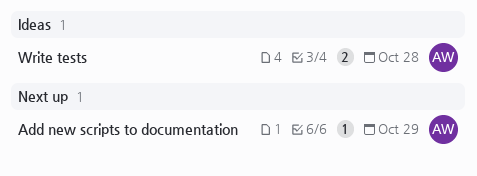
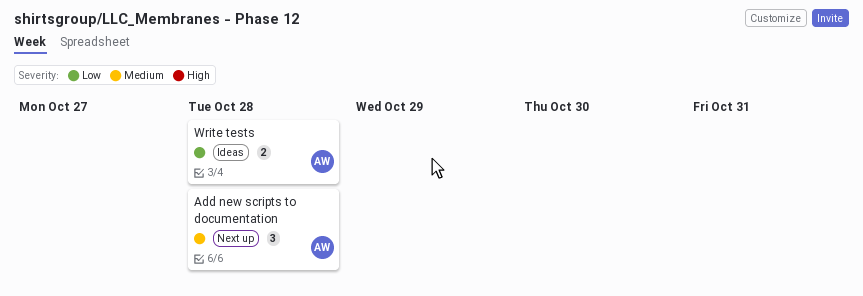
Add new scripts to documentation, estimate: 1 -> 3
Add new scripts to documentation, due: Oct 29 -> Oct 28

